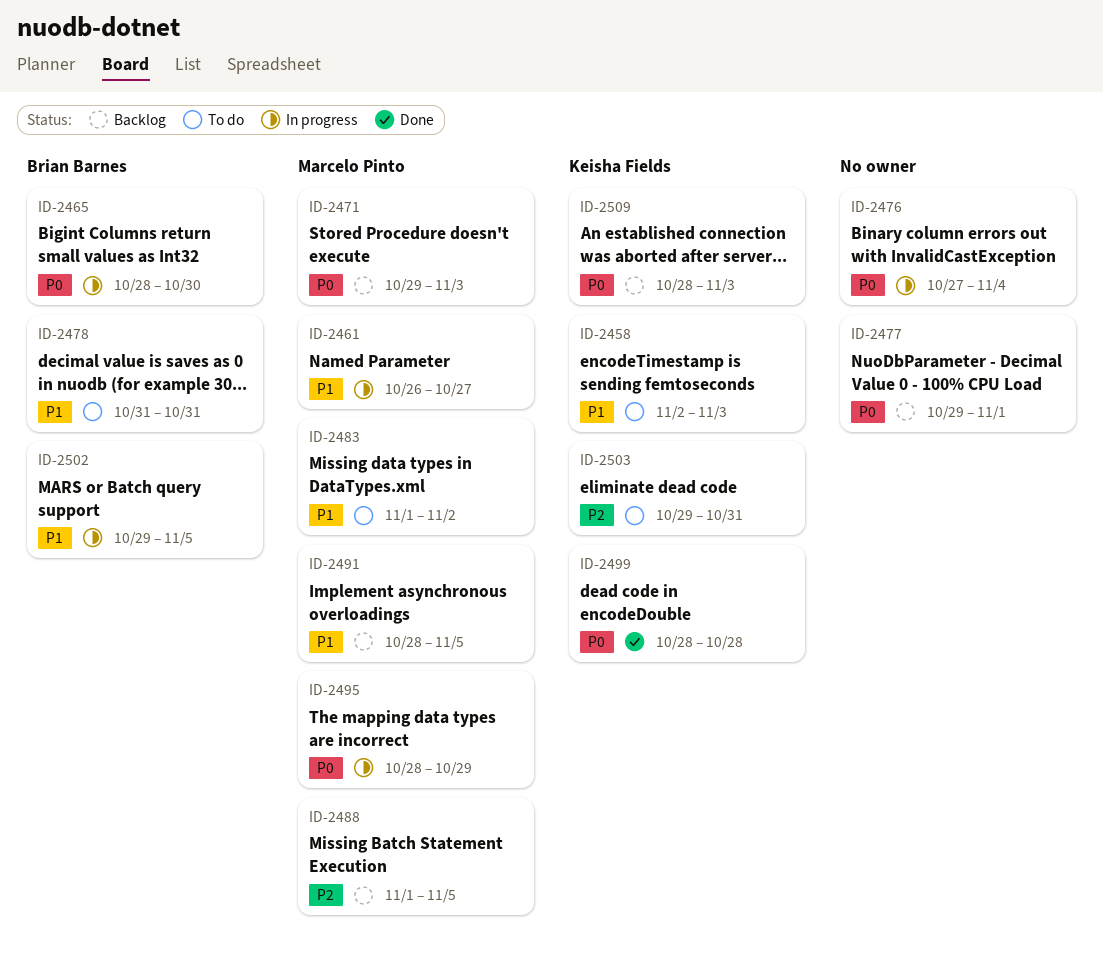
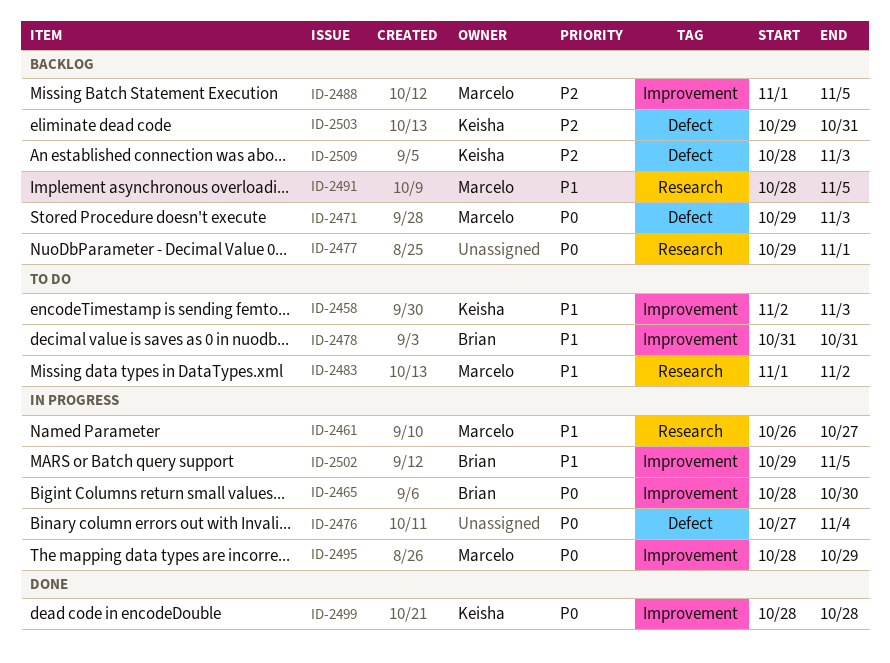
ID-2503, status: To do -> Backlog
ID-2509, priority: P0 -> P2

